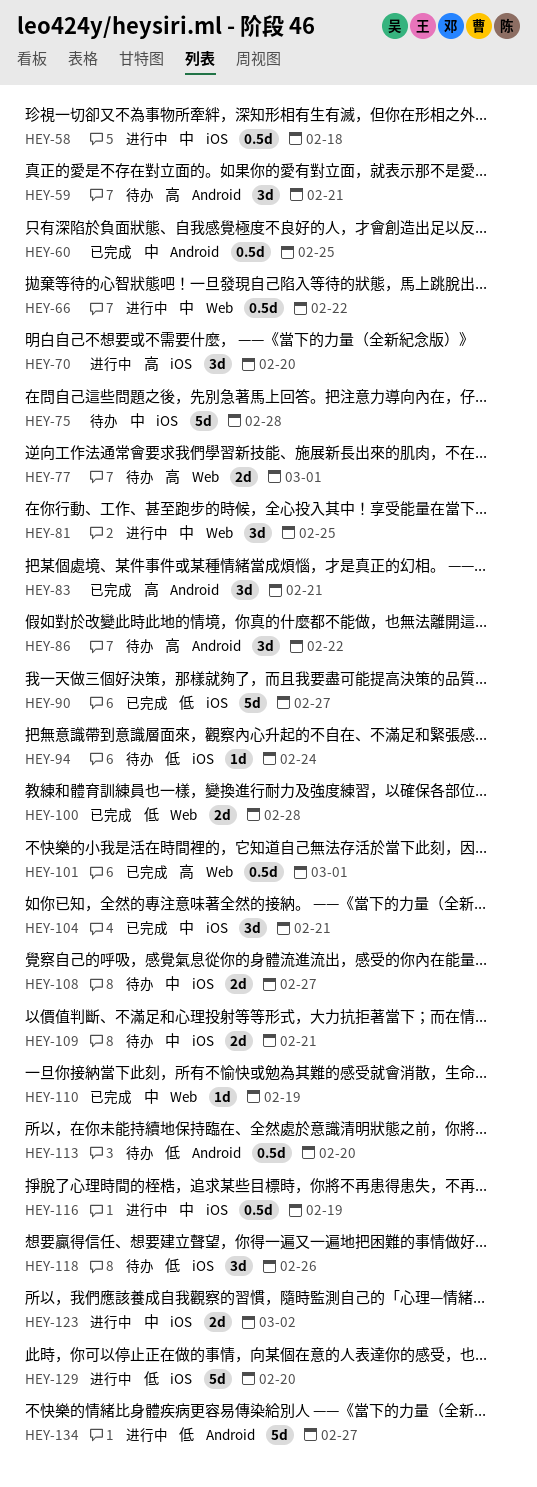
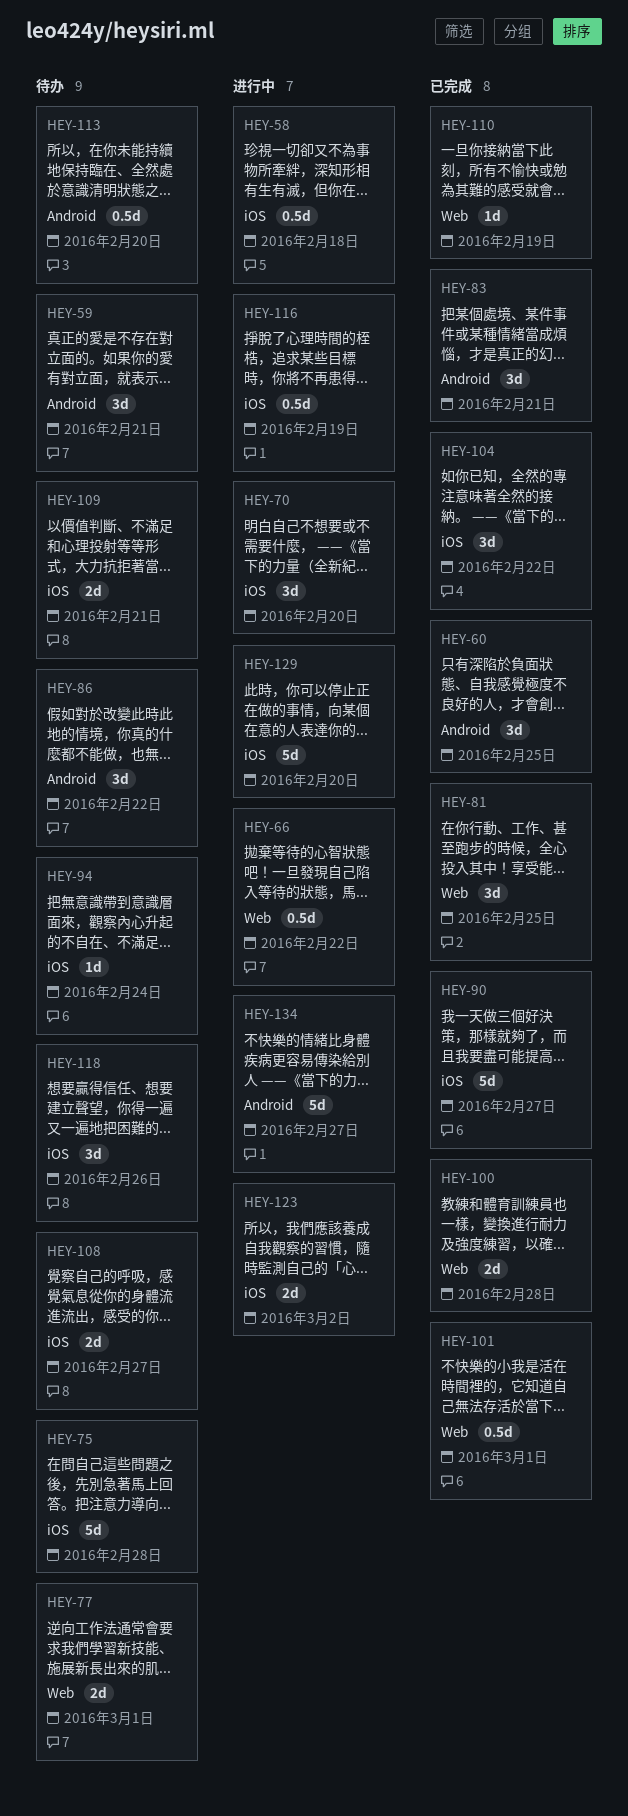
HEY-60, estimate: 0.5d -> 3d
HEY-81, status: 进行中 -> 已完成
HEY-104, due: Feb 21 -> Feb 22

